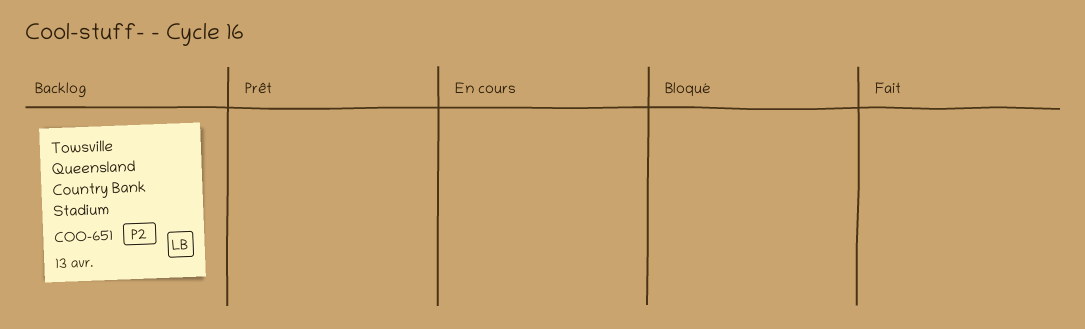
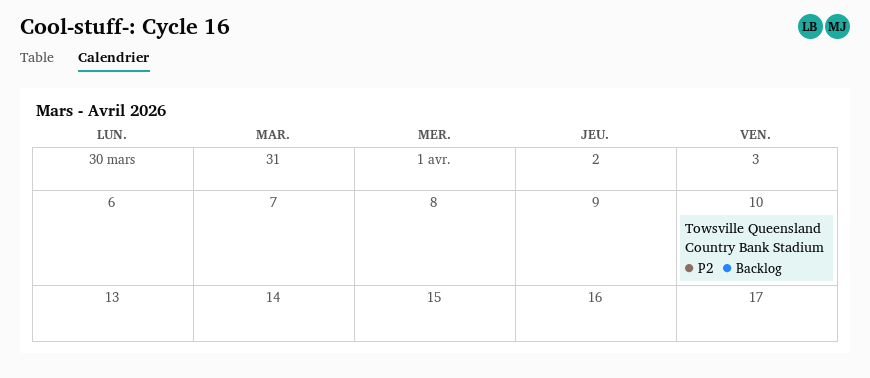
Towsville Queensland Country Bank Stadium, due: Apr 13 -> Apr 10

